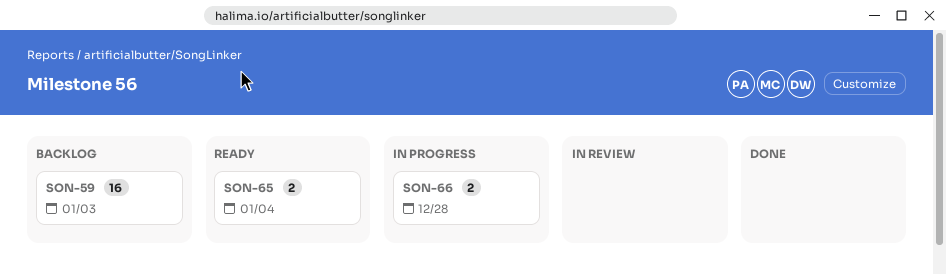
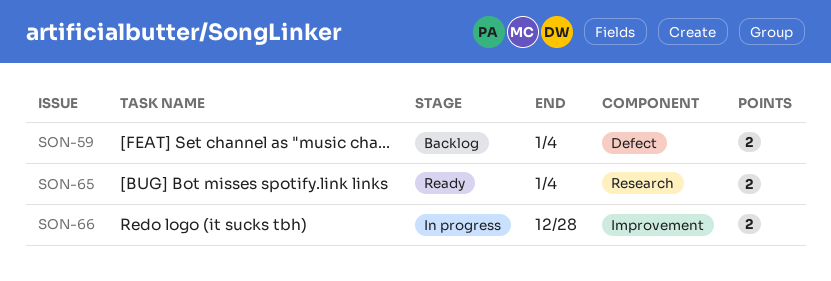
SON-59, estimate: 16 -> 2
SON-59, due: Jan 3 -> Jan 4

